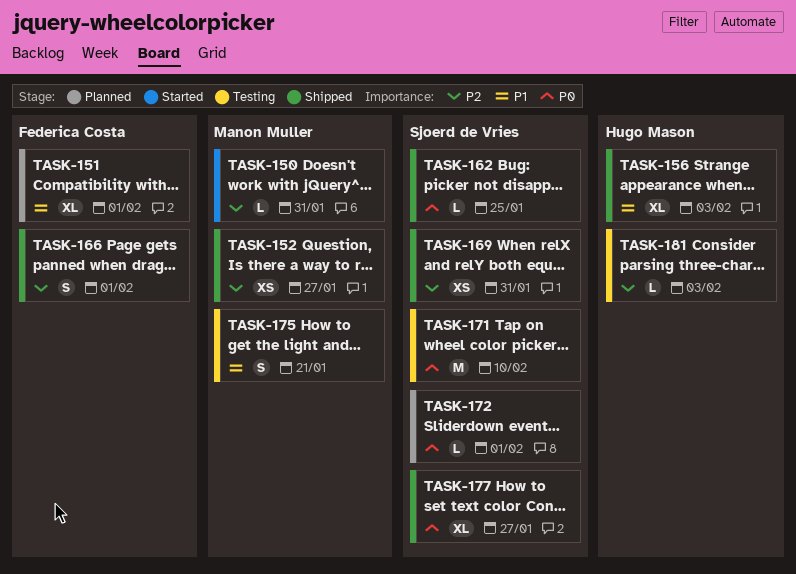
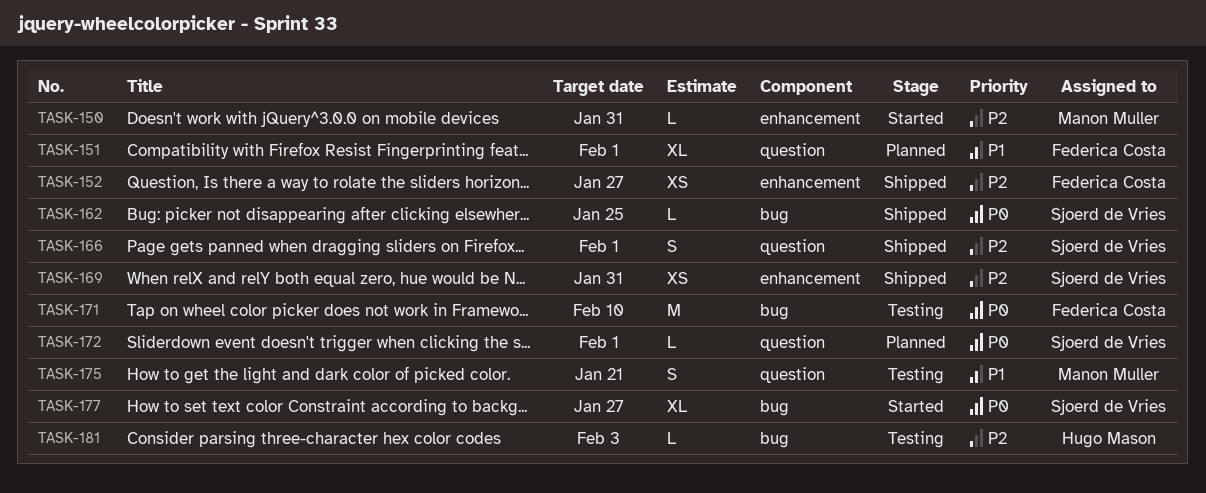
TASK-152, owner: Manon Muller -> Federica Costa
TASK-156: present -> none
TASK-166, owner: Federica Costa -> Sjoerd de Vries
TASK-171, owner: Sjoerd de Vries -> Federica Costa
TASK-177, status: Shipped -> Started

